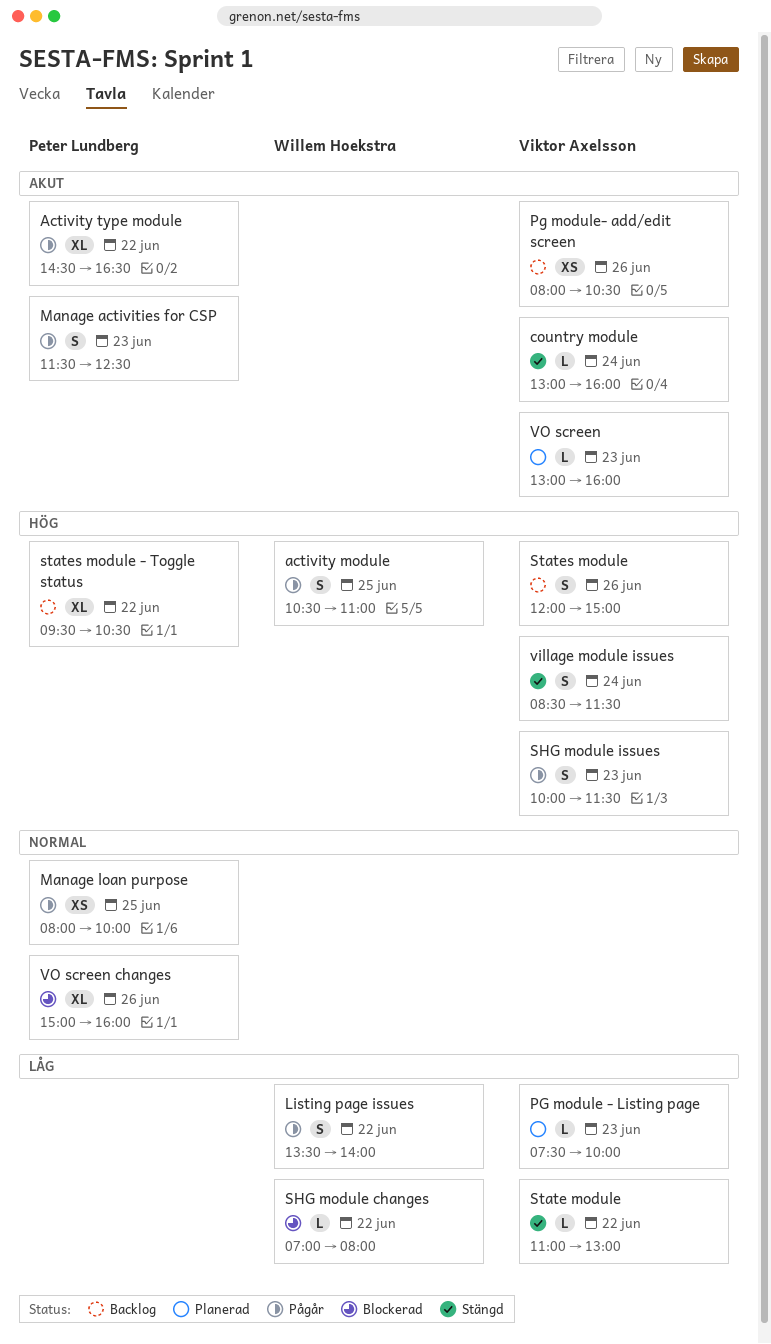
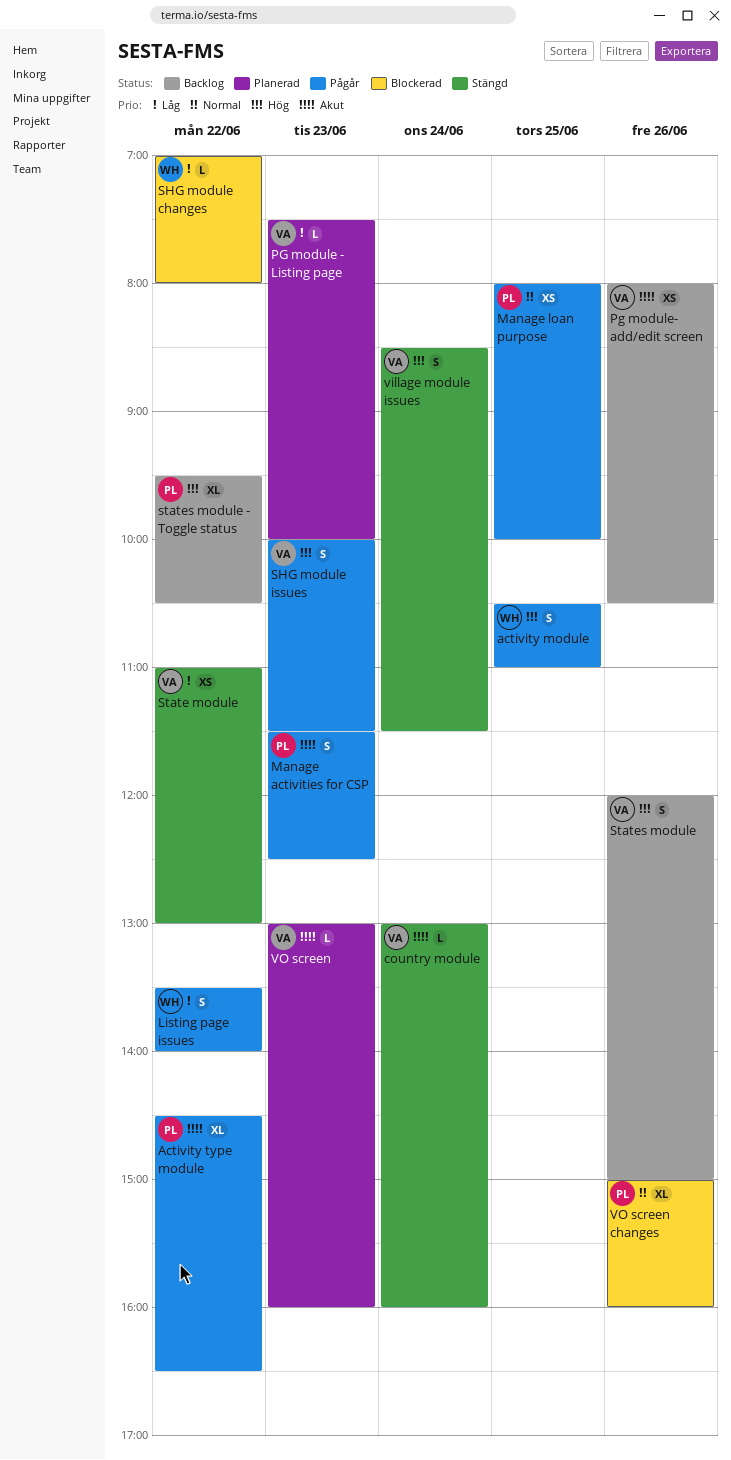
State module, estimate: L -> XS

